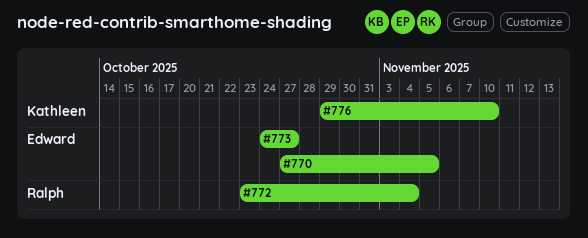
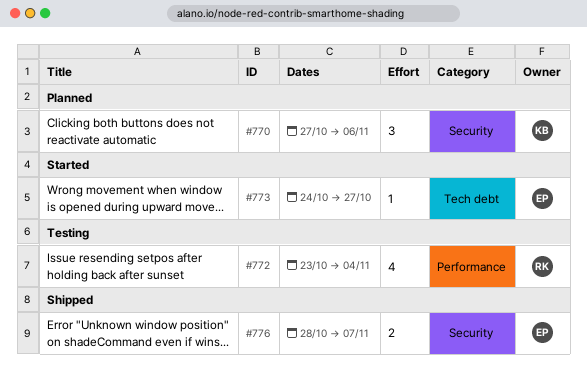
#770, owner: Edward -> Kathleen
#770, due: Nov 5 -> Nov 6
#776, owner: Kathleen -> Edward
#776, start: Oct 29 -> Oct 28
#776, due: Nov 10 -> Nov 7

